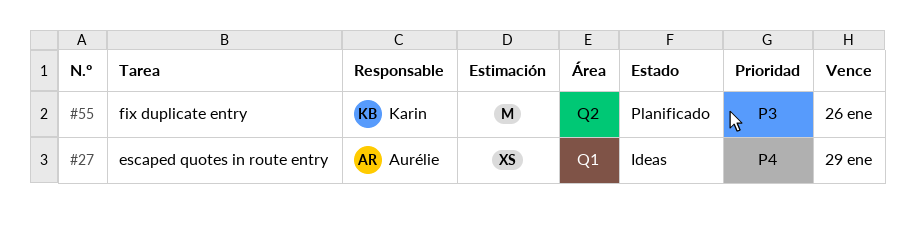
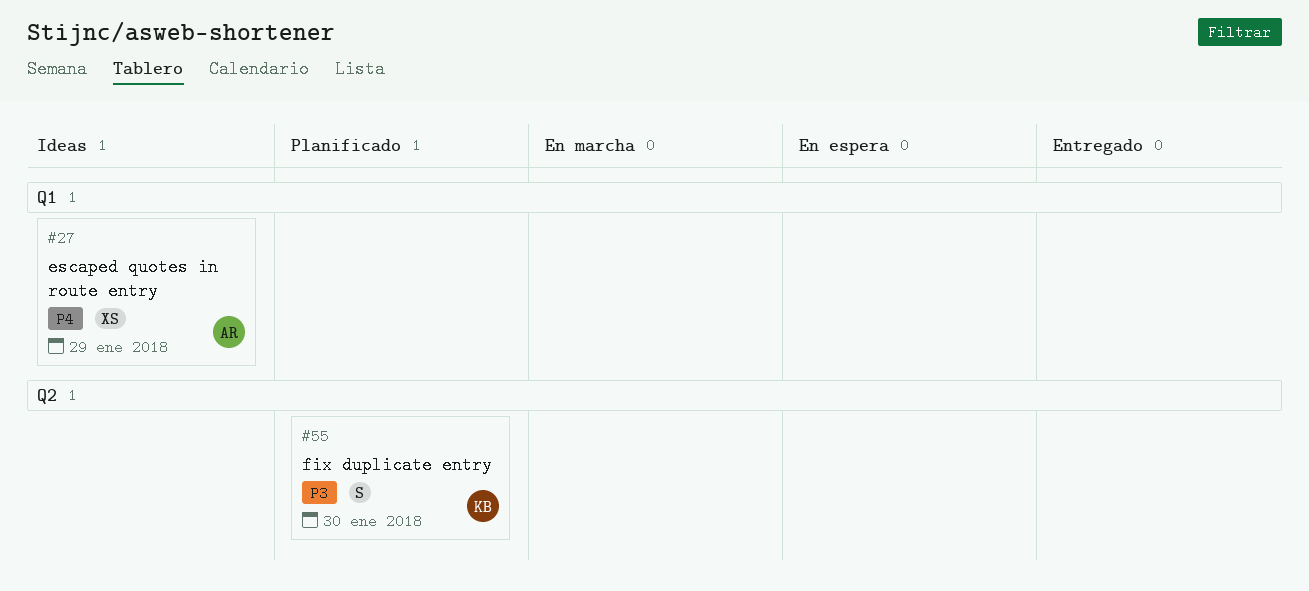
#55, estimate: M -> S
#55, due: Jan 26 -> Jan 30

